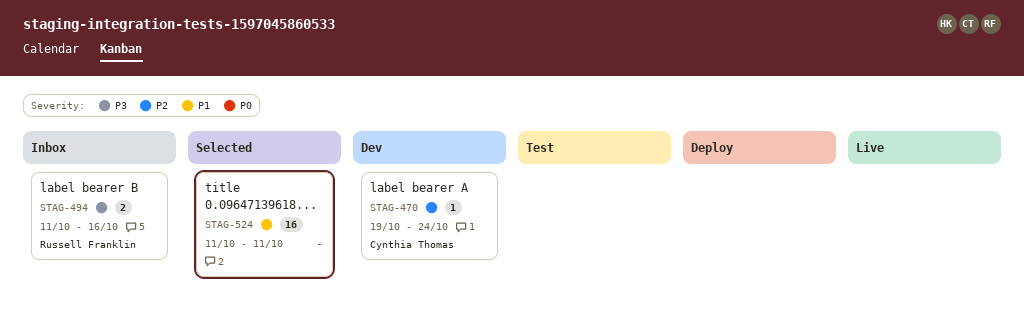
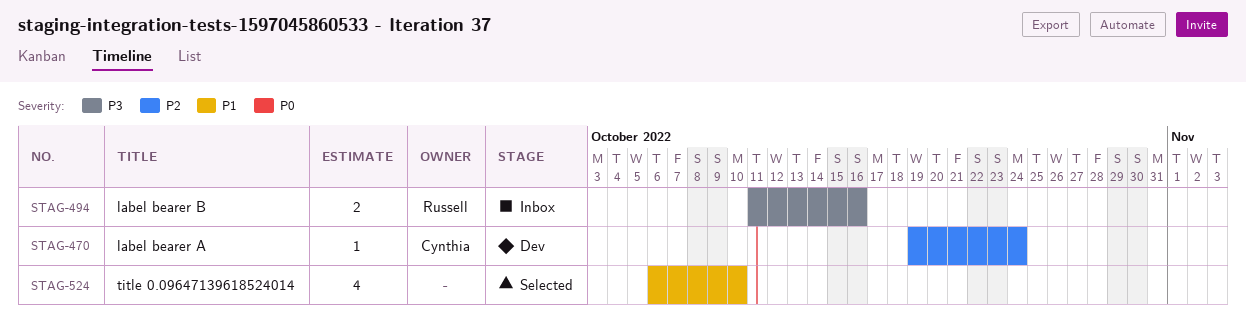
STAG-524, estimate: 16 -> 4
STAG-524, start: Oct 11 -> Oct 6
STAG-524, due: Oct 11 -> Oct 10

